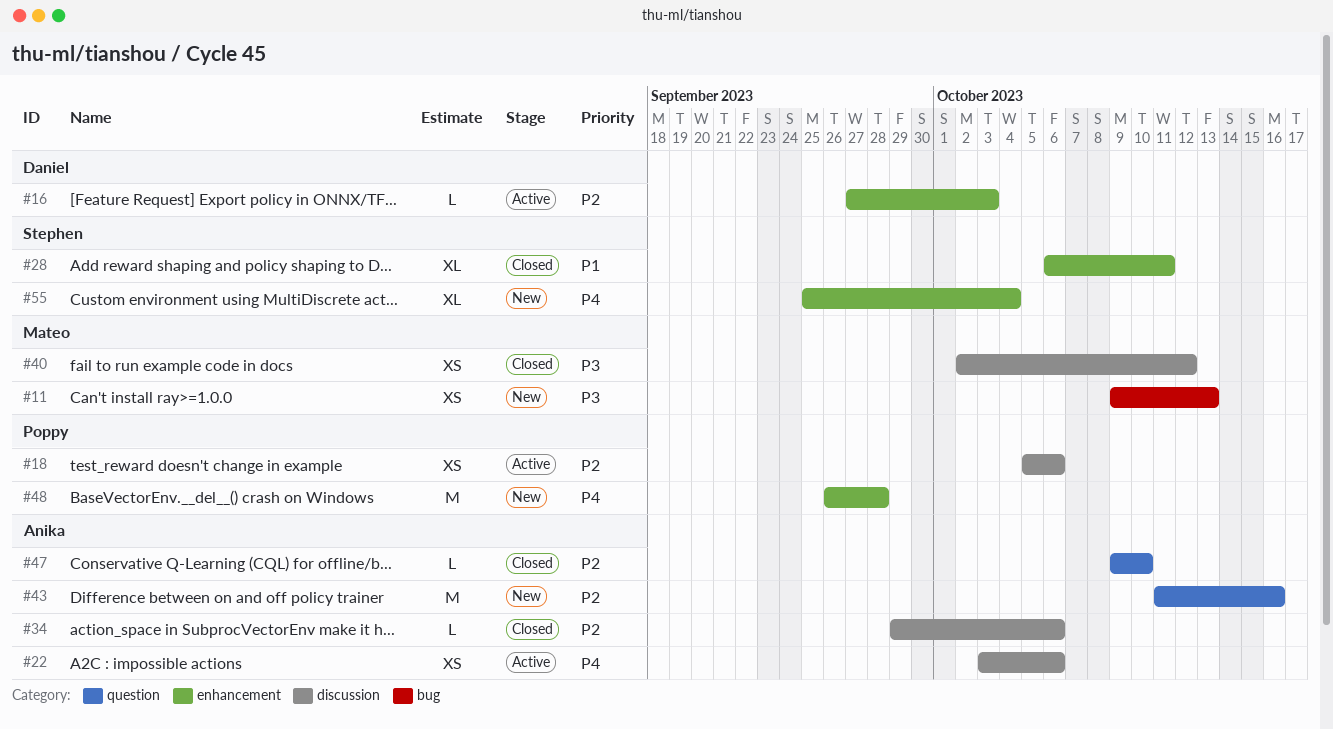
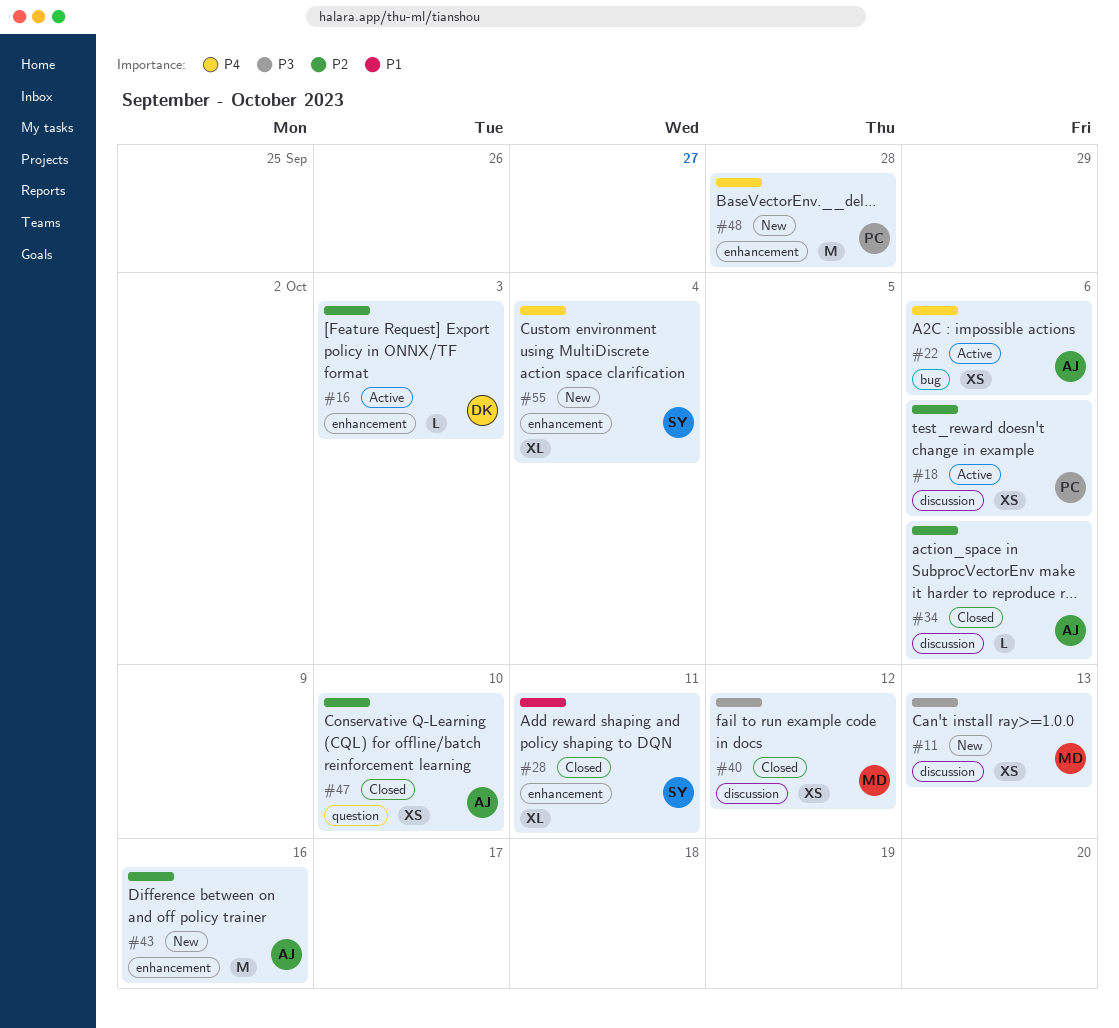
#11, label: bug -> discussion
#22, label: discussion -> bug
#43, label: question -> enhancement
#47, estimate: L -> XS

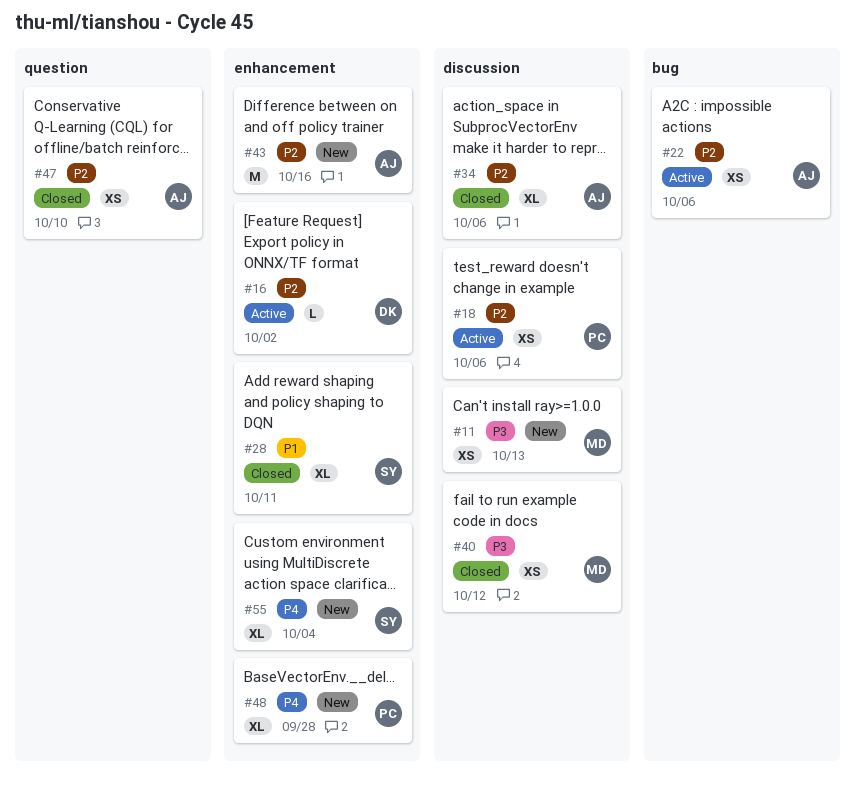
#16, due: Oct 3 -> Oct 2
#22, priority: P4 -> P2
#34, estimate: L -> XL
#48, estimate: M -> XL

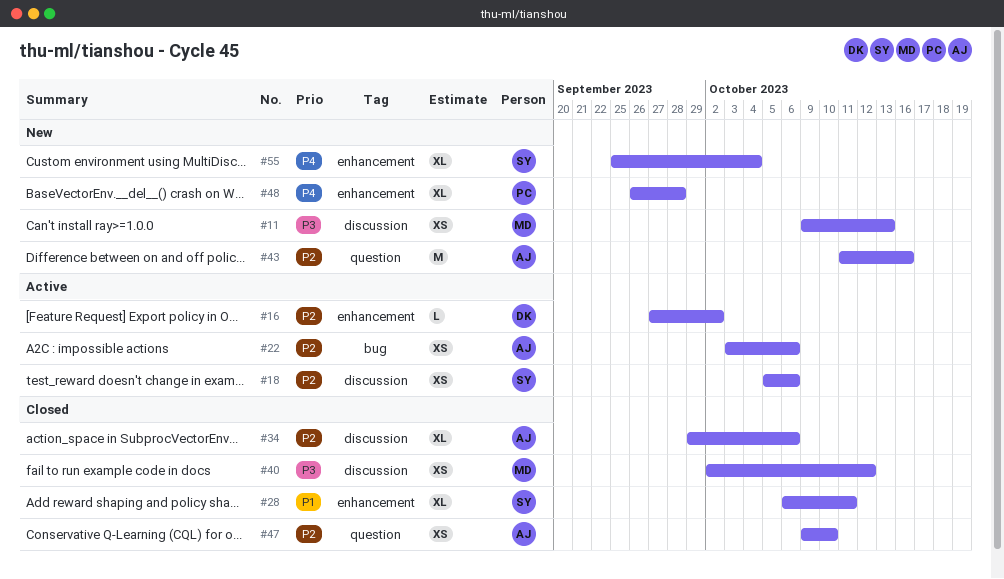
#18, owner: PC -> SY
#43, label: enhancement -> question

